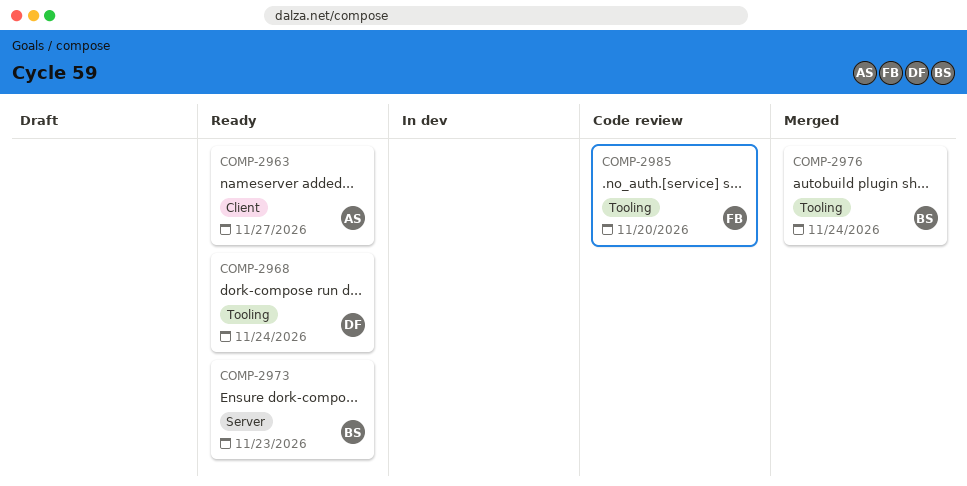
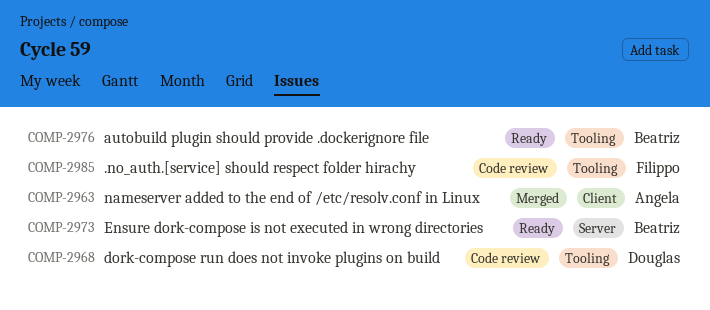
COMP-2963, status: Ready -> Merged
COMP-2968, status: Ready -> Code review
COMP-2976, status: Merged -> Ready

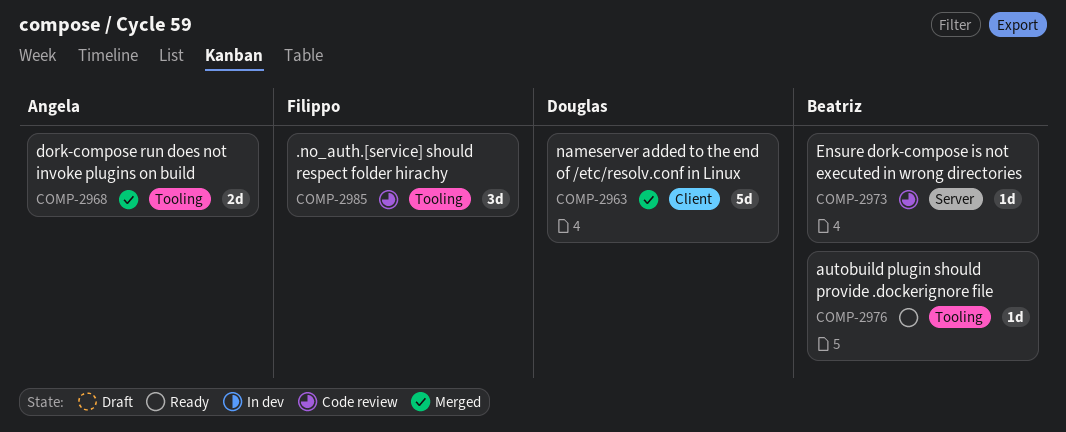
COMP-2963, owner: Angela -> Douglas
COMP-2968, status: Code review -> Merged
COMP-2968, owner: Douglas -> Angela
COMP-2973, status: Ready -> Code review

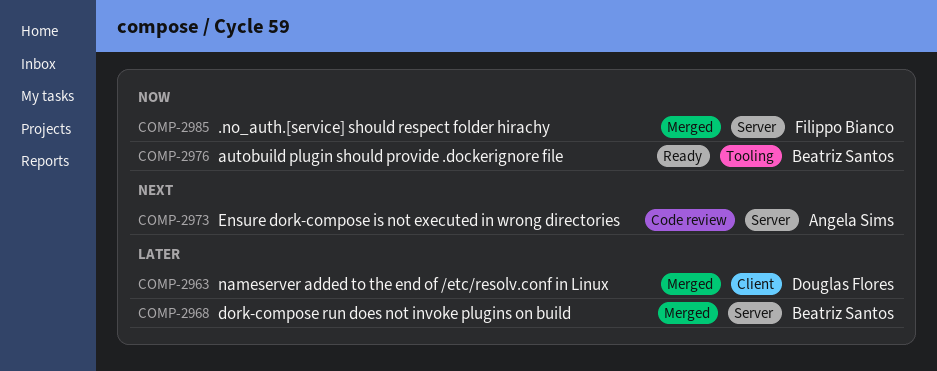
COMP-2968, owner: Angela Sims -> Beatriz Santos
COMP-2968, label: Tooling -> Server
COMP-2973, owner: Beatriz Santos -> Angela Sims
COMP-2985, status: Code review -> Merged
COMP-2985, label: Tooling -> Server

